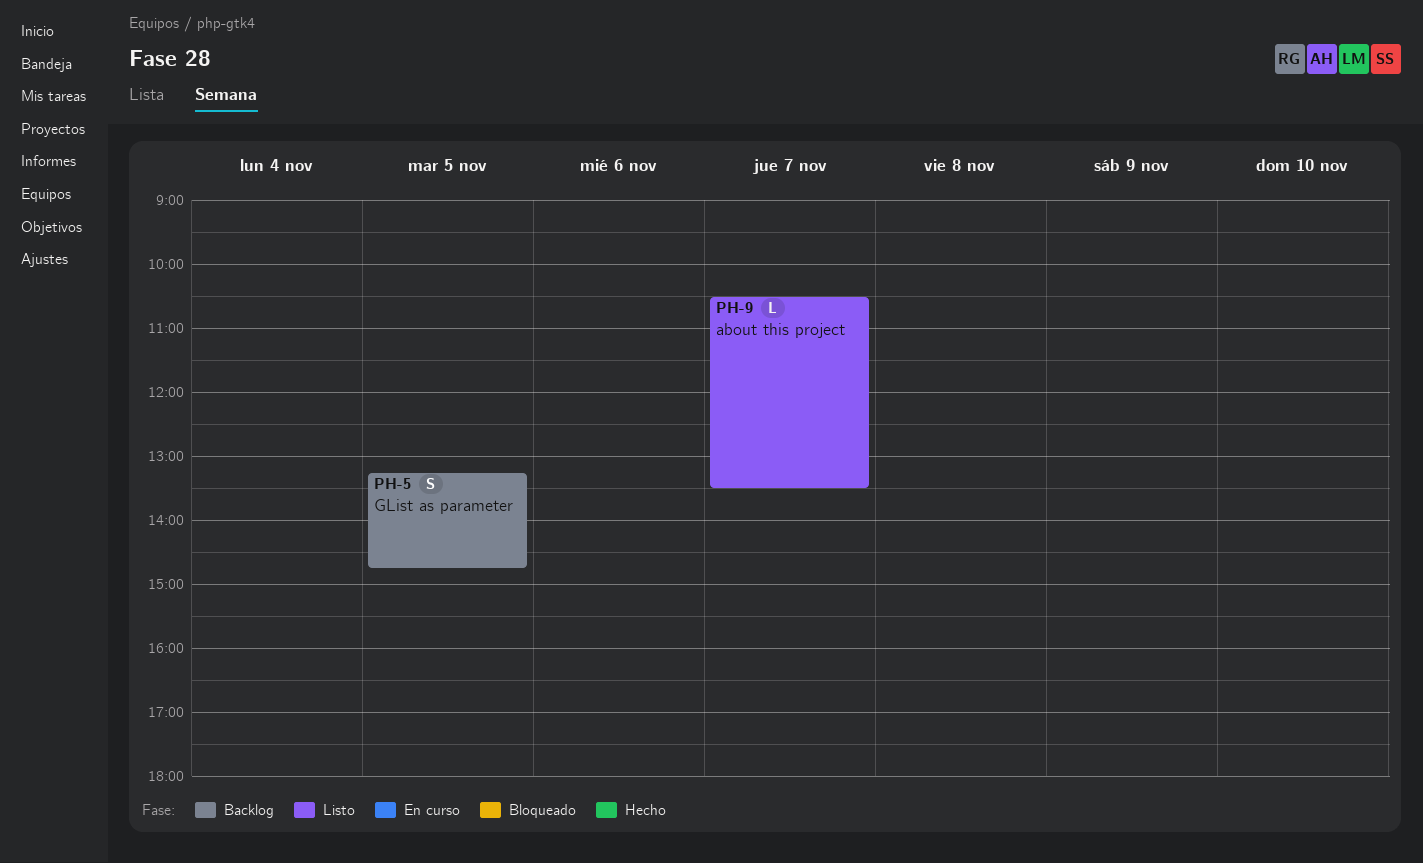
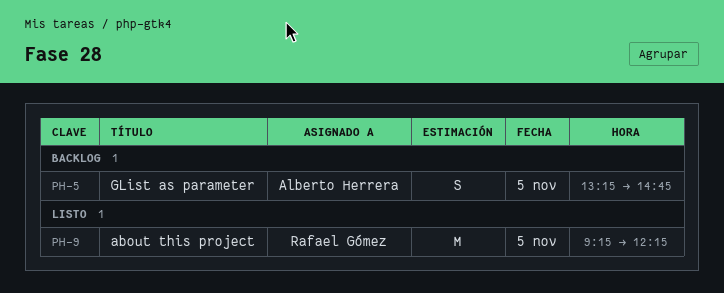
PH-9, estimate: L -> M
PH-9, day: Nov 7 -> Nov 5
PH-9, begins: 10:30 -> 09:15
PH-9, ends: 13:30 -> 12:15

